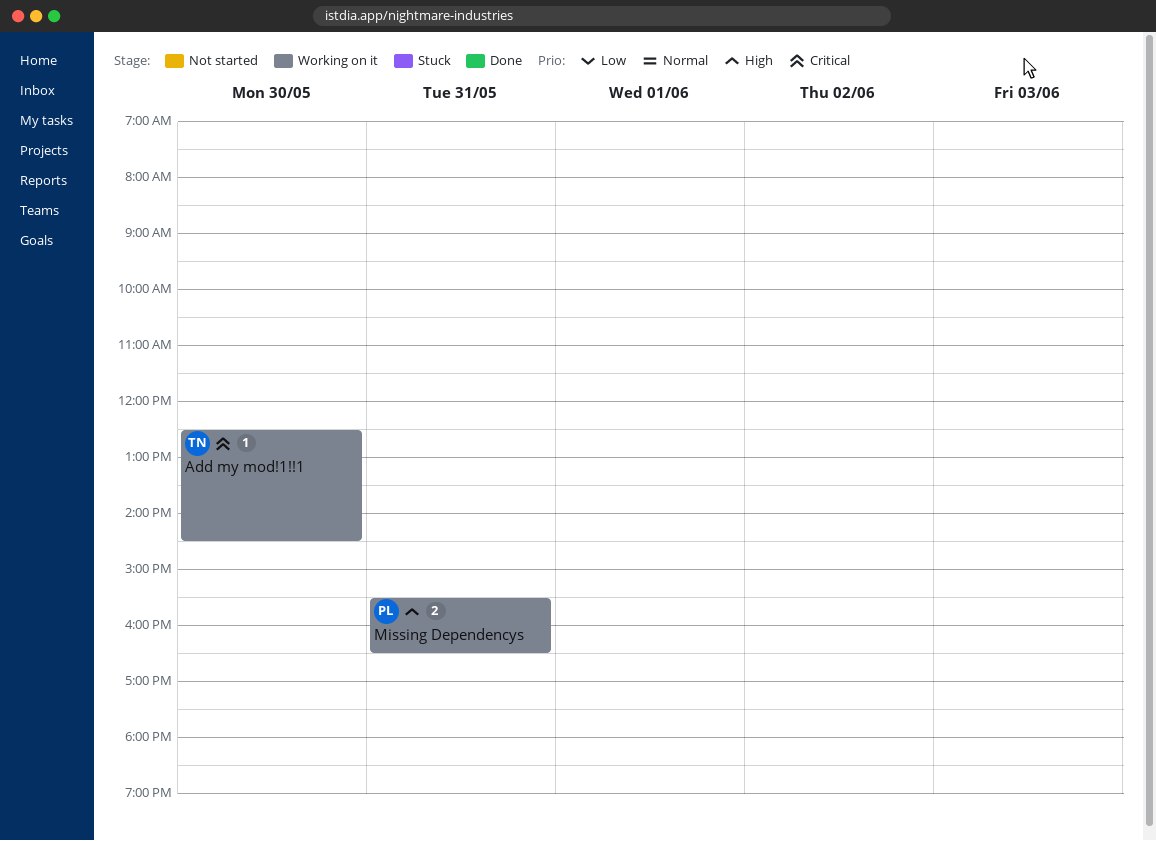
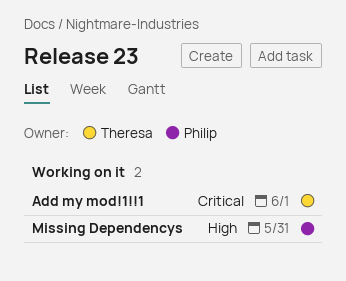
Add my mod!1!!1, day: May 30 -> Jun 1

